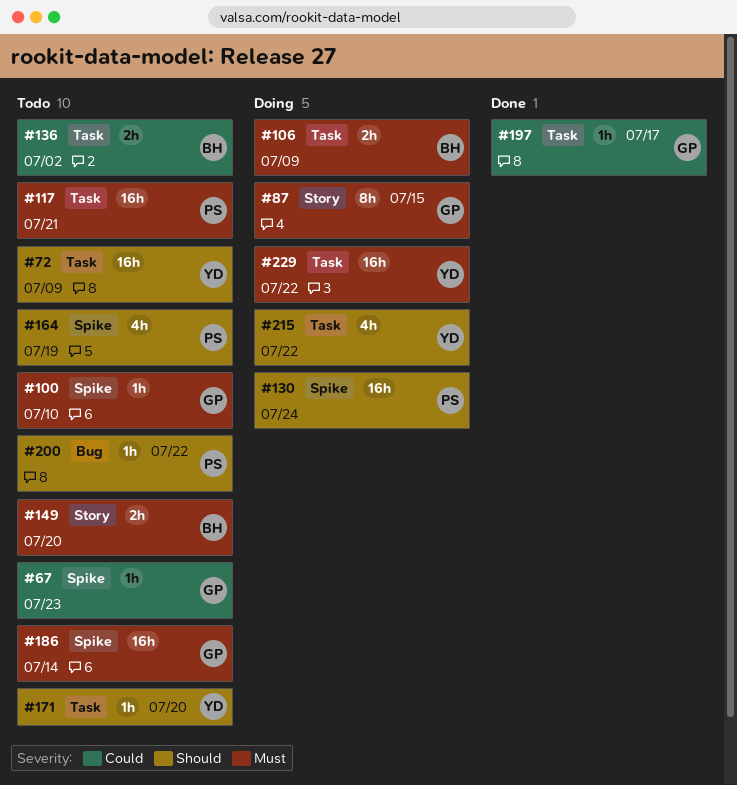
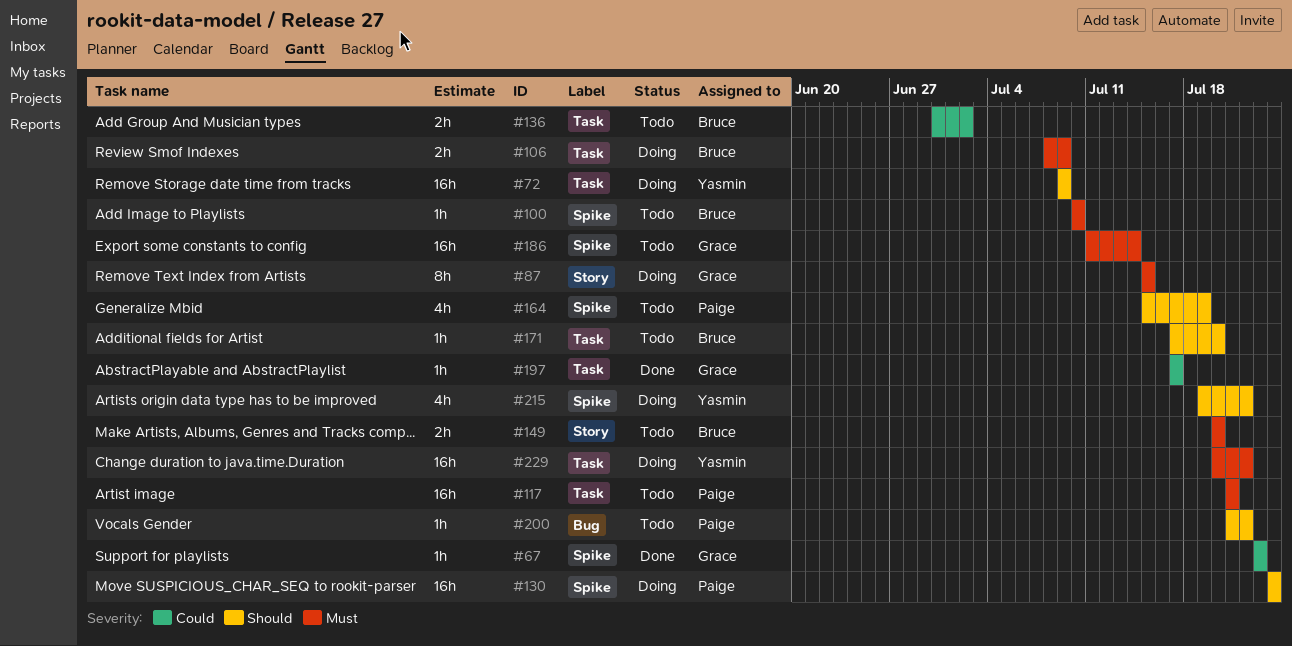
#67, status: Todo -> Done
#72, status: Todo -> Doing
#100, owner: Grace -> Bruce
#171, owner: Yasmin -> Bruce
#215, label: Task -> Spike

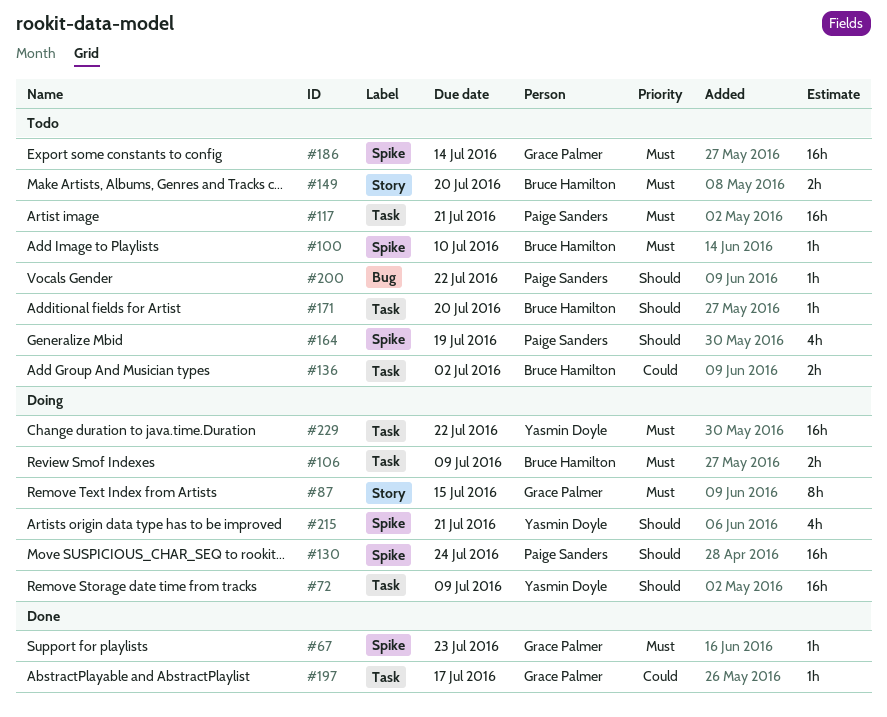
#67, priority: Could -> Must
#215, due: Jul 22 -> Jul 21

